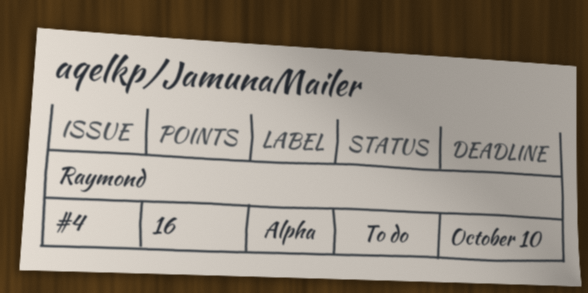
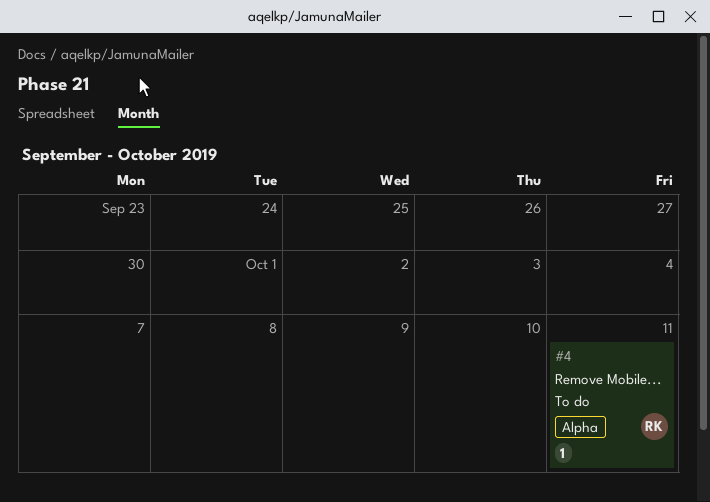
#4, estimate: 16 -> 1
#4, due: Oct 10 -> Oct 11

